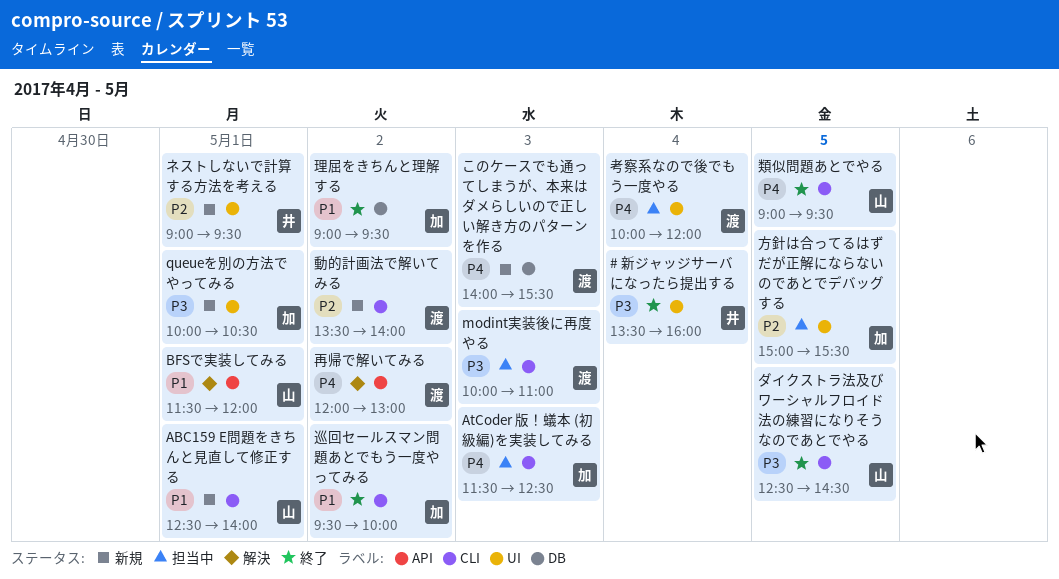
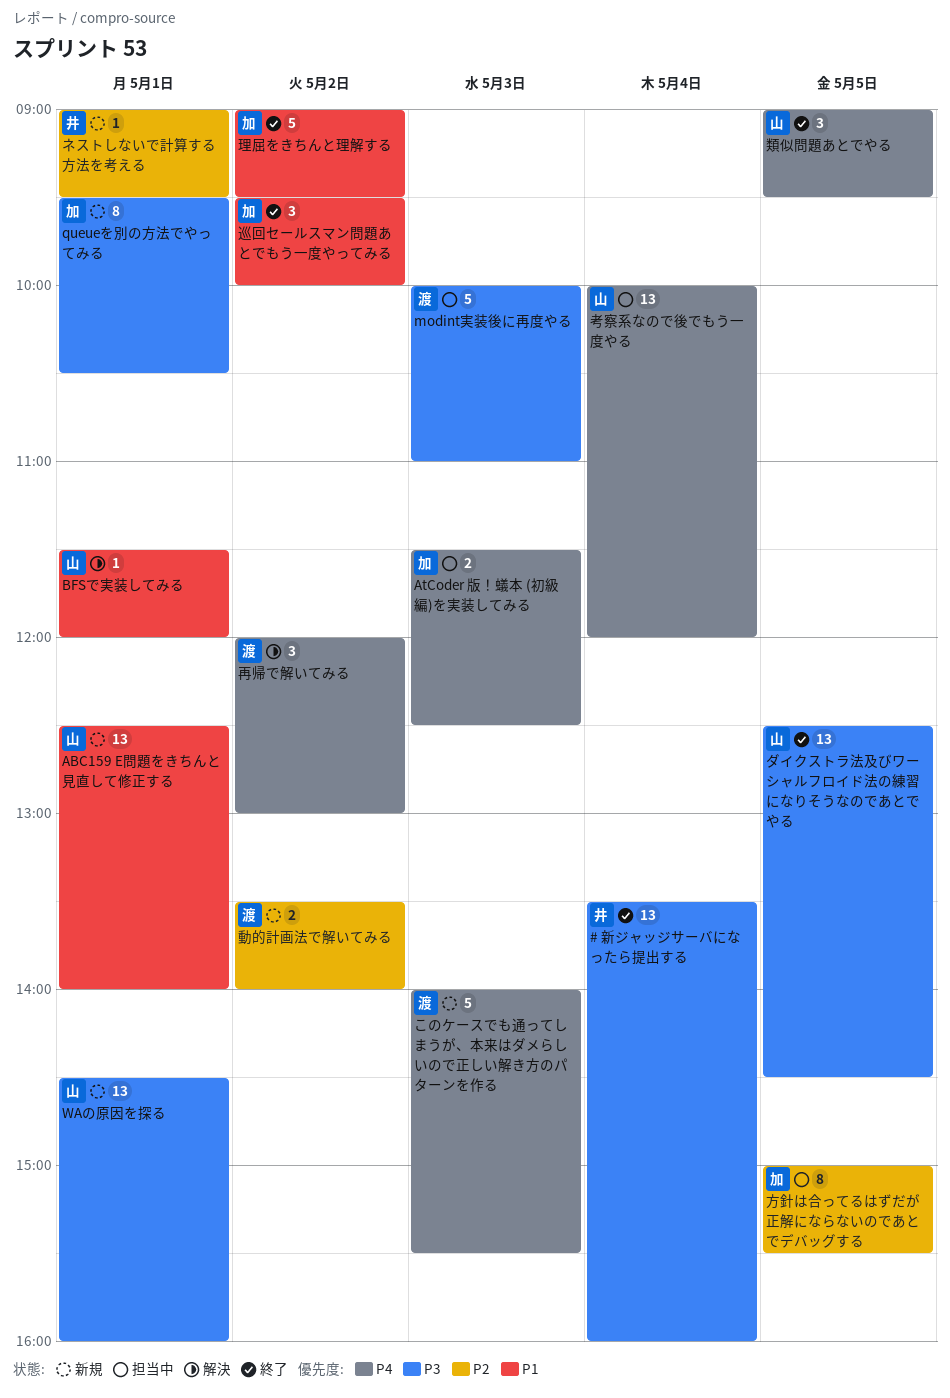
queueを別の方法でやってみる, begins: 10:00 -> 09:30
WAの原因を探る: none -> present
考察系なので後でもう一度やる, owner: 渡 -> 山

